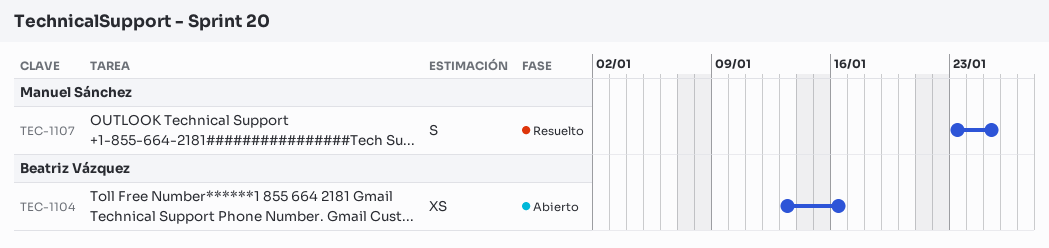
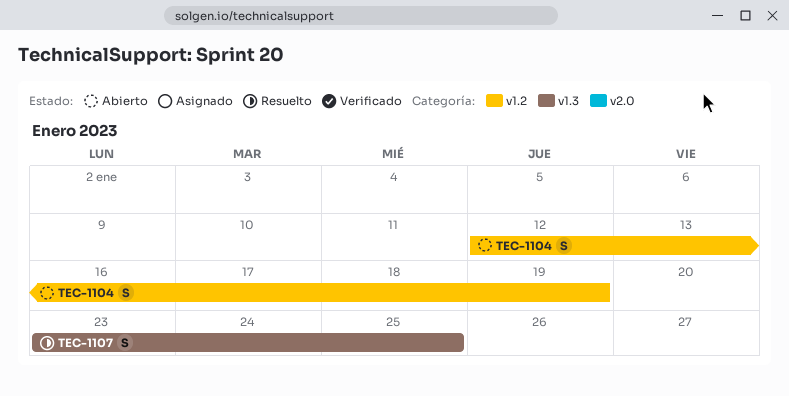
TEC-1104, estimate: XS -> S
TEC-1104, start: Jan 13 -> Jan 12
TEC-1104, due: Jan 16 -> Jan 19

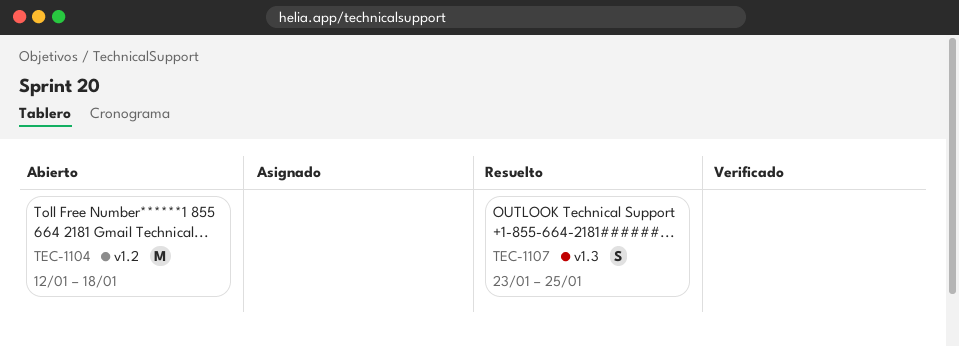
TEC-1104, estimate: S -> M
TEC-1104, due: Jan 19 -> Jan 18

